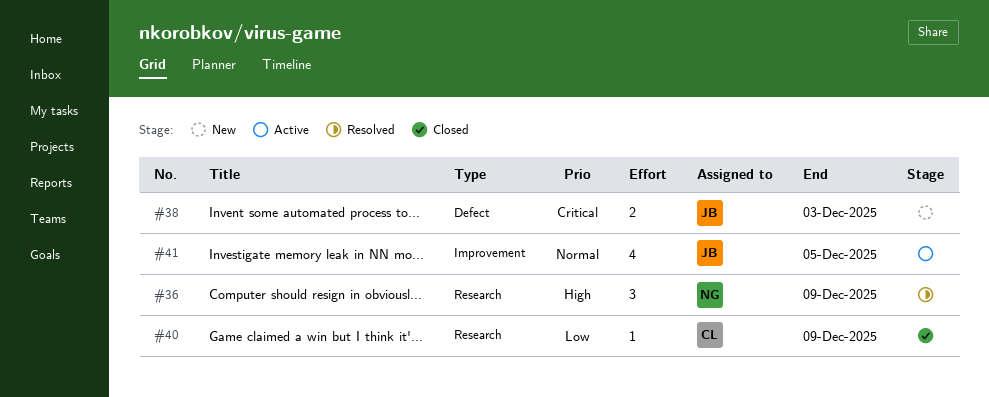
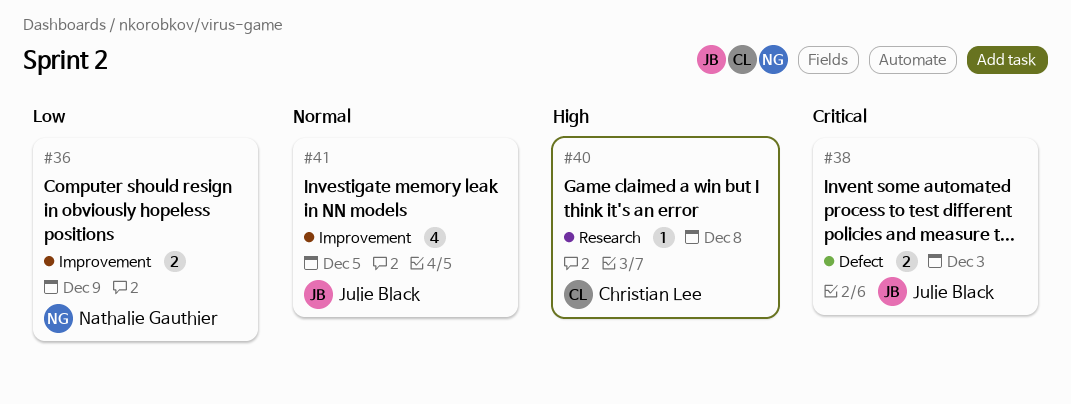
#36, priority: High -> Low
#36, label: Research -> Improvement
#36, estimate: 3 -> 2
#40, priority: Low -> High
#40, due: Dec 9 -> Dec 8

